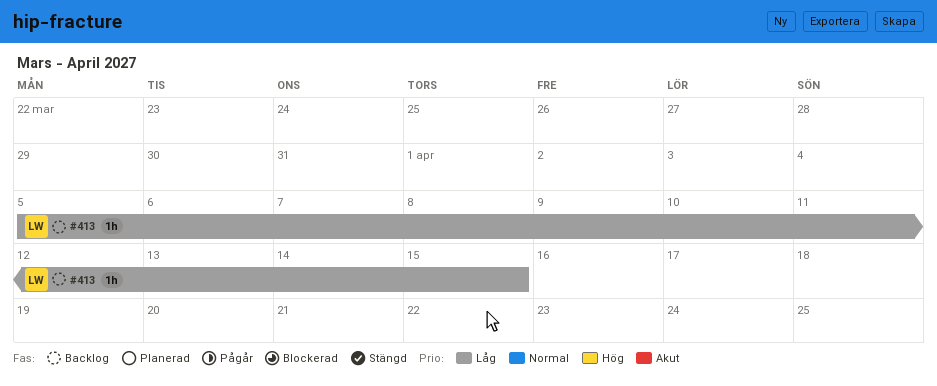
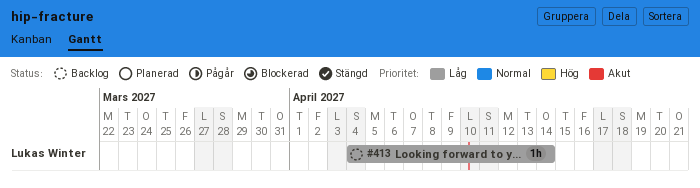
#413, start: Apr 5 -> Apr 4
#413, due: Apr 15 -> Apr 14

